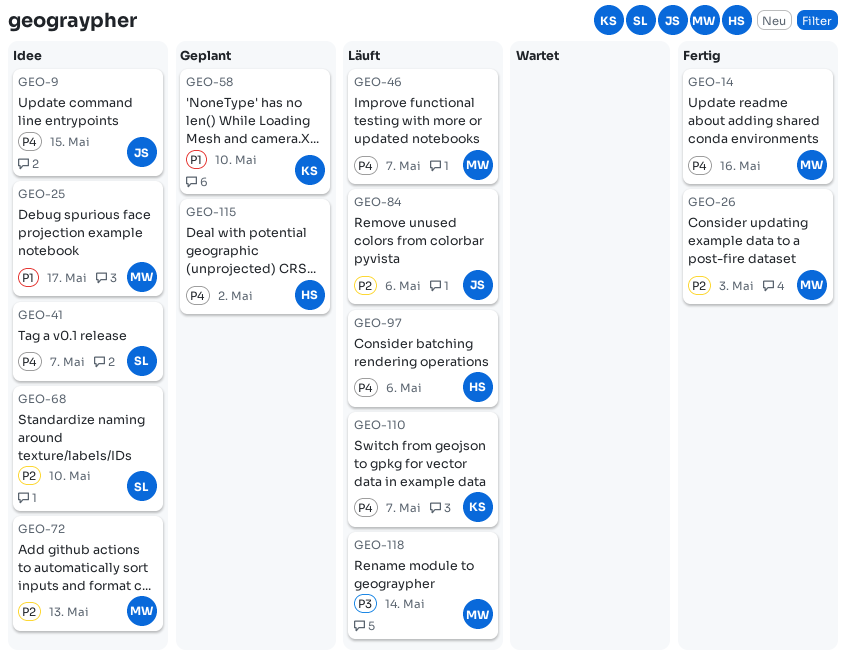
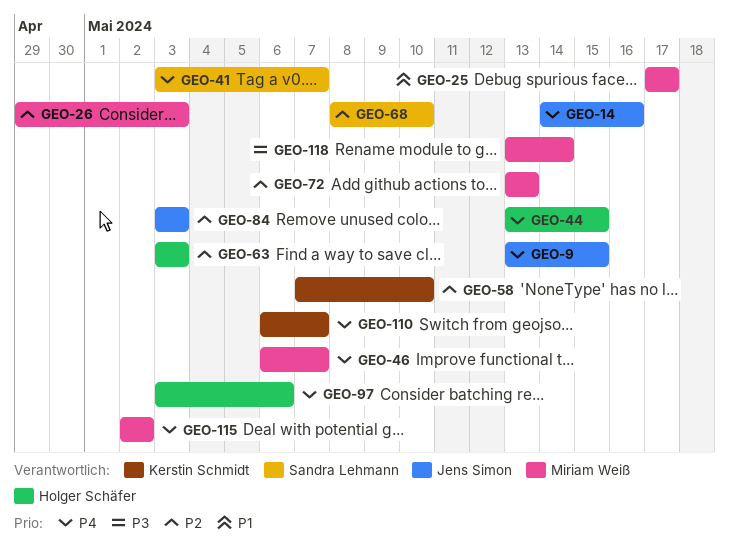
GEO-14, owner: Miriam Weiß -> Jens Simon
GEO-44: none -> present
GEO-58, priority: P1 -> P2
GEO-63: none -> present
GEO-84, due: May 6 -> May 3
GEO-115, owner: Holger Schäfer -> Miriam Weiß

